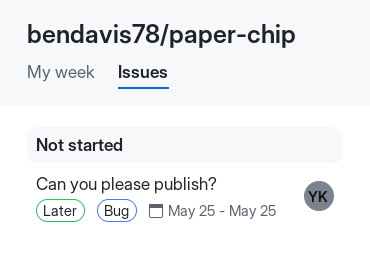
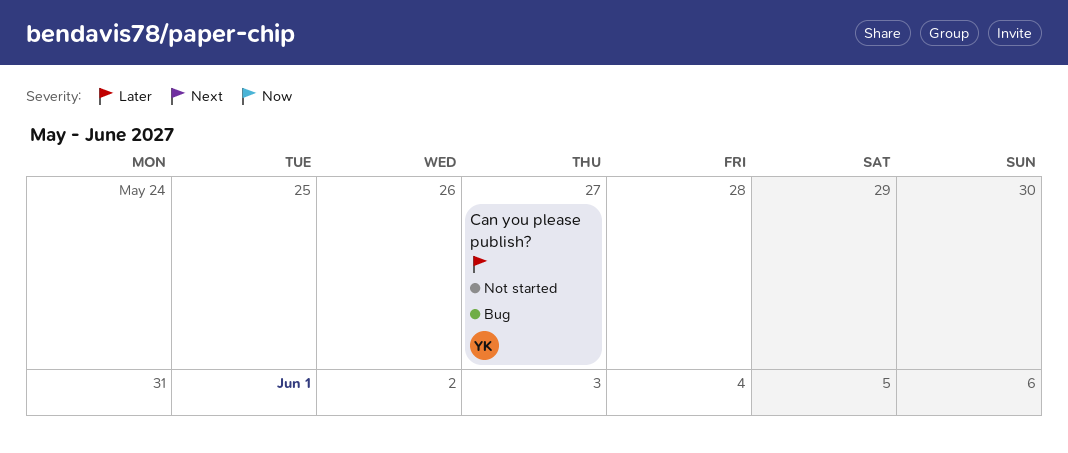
Can you please publish?, due: May 25 -> May 27

